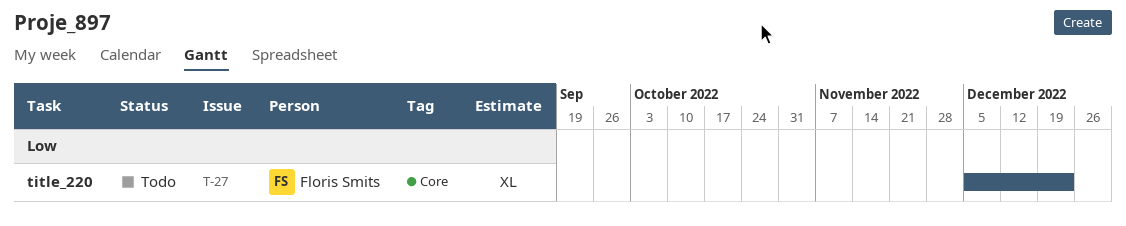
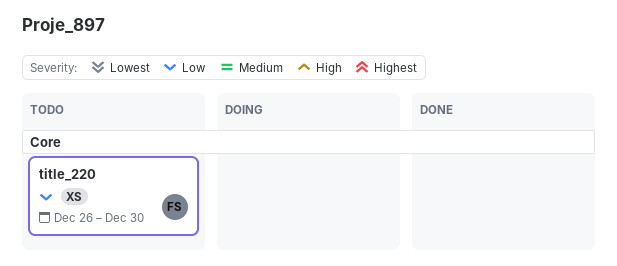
title_220, estimate: XL -> XS
title_220, start: Dec 5 -> Dec 26
title_220, due: Dec 23 -> Dec 30

